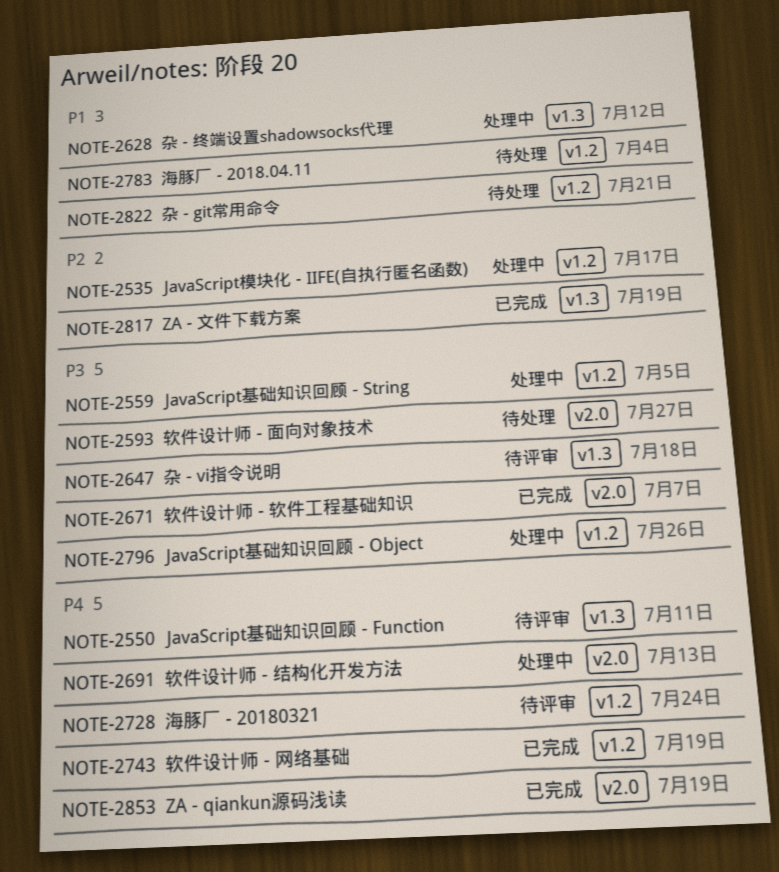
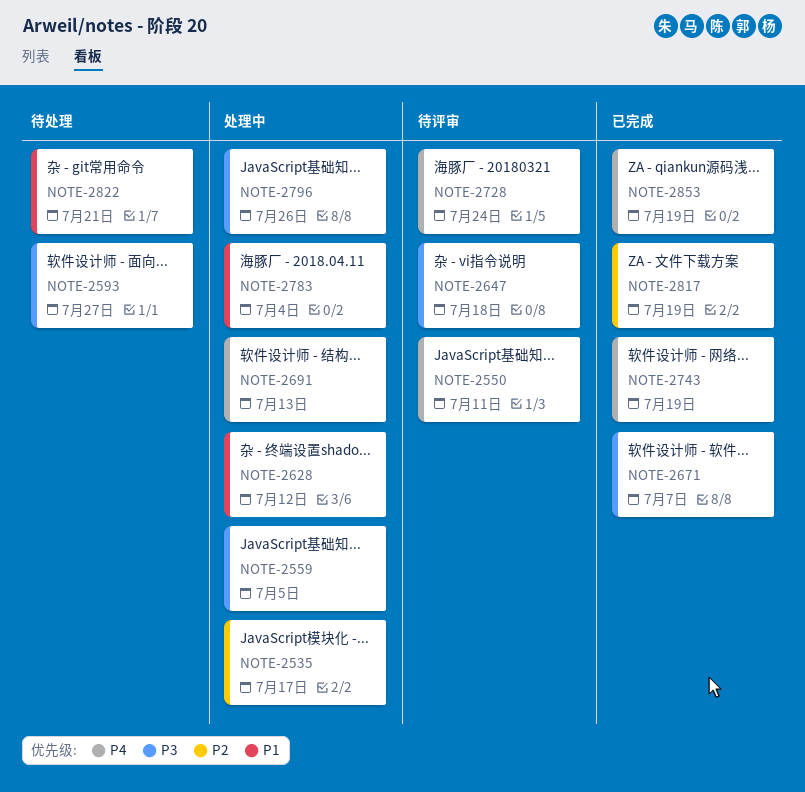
NOTE-2783, status: 待处理 -> 处理中

